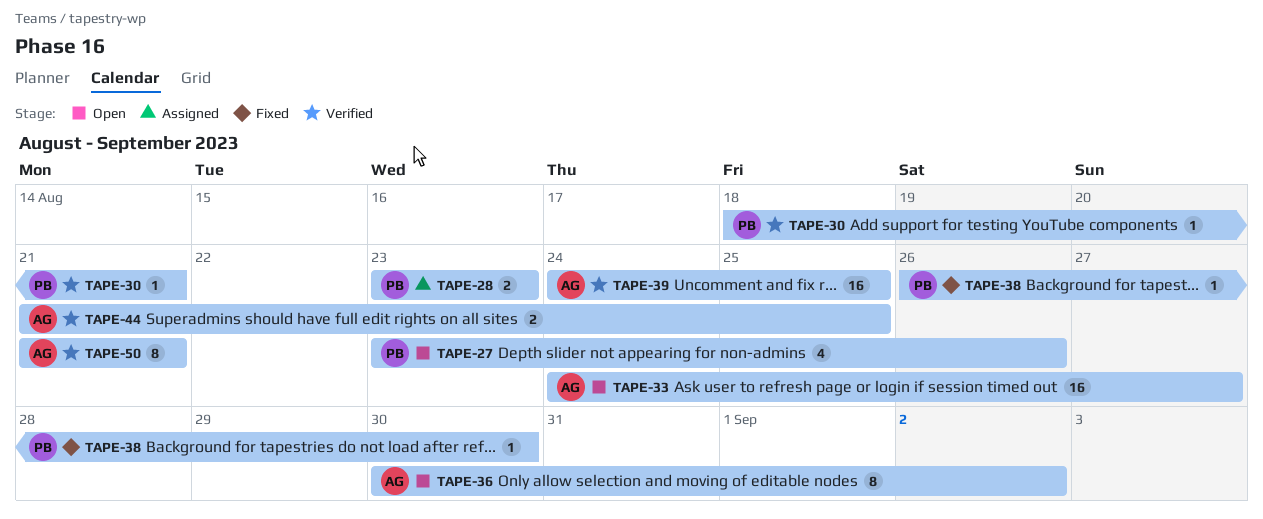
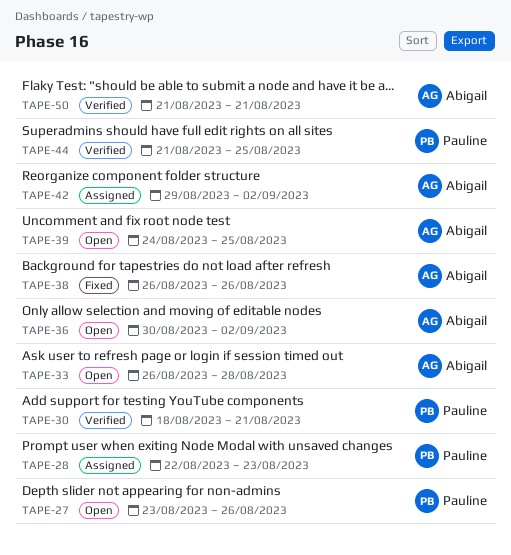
TAPE-28, start: Aug 23 -> Aug 22
TAPE-33, start: Aug 24 -> Aug 26
TAPE-33, due: Aug 27 -> Aug 28
TAPE-38, owner: Pauline -> Abigail
TAPE-38, due: Aug 30 -> Aug 26
TAPE-39, status: Verified -> Open
TAPE-42: none -> present
TAPE-44, owner: Abigail -> Pauline

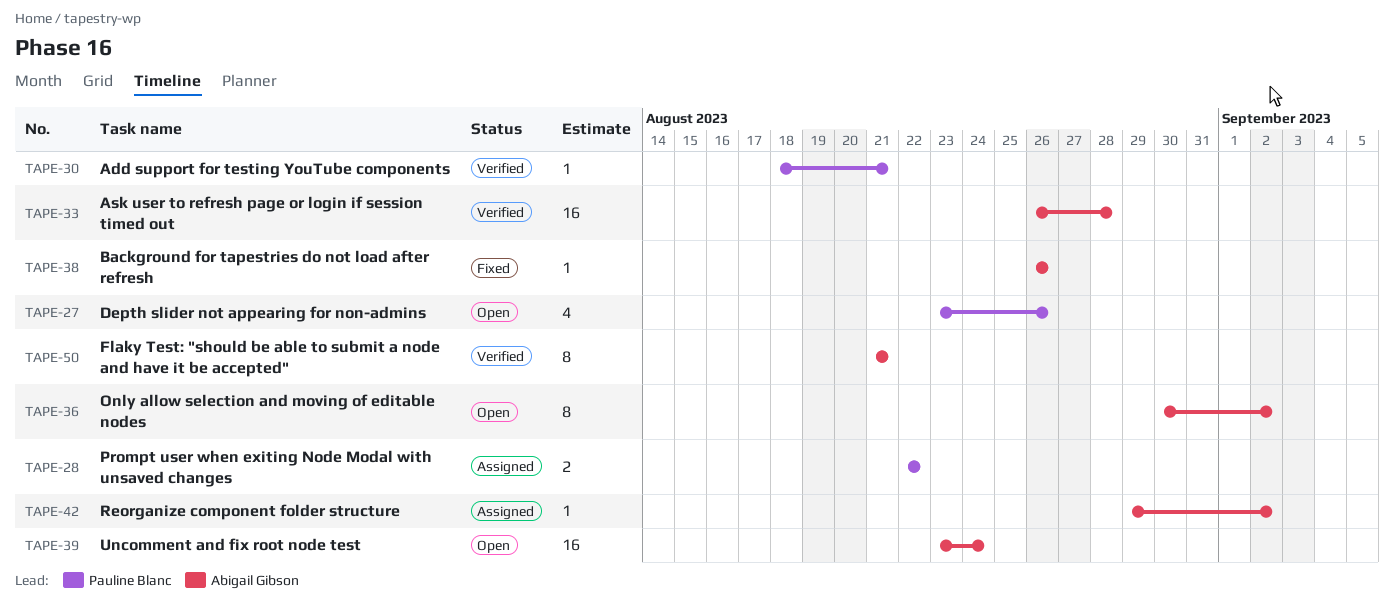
TAPE-28, due: Aug 23 -> Aug 22
TAPE-33, status: Open -> Verified
TAPE-39, start: Aug 24 -> Aug 23
TAPE-39, due: Aug 25 -> Aug 24
TAPE-44: present -> none

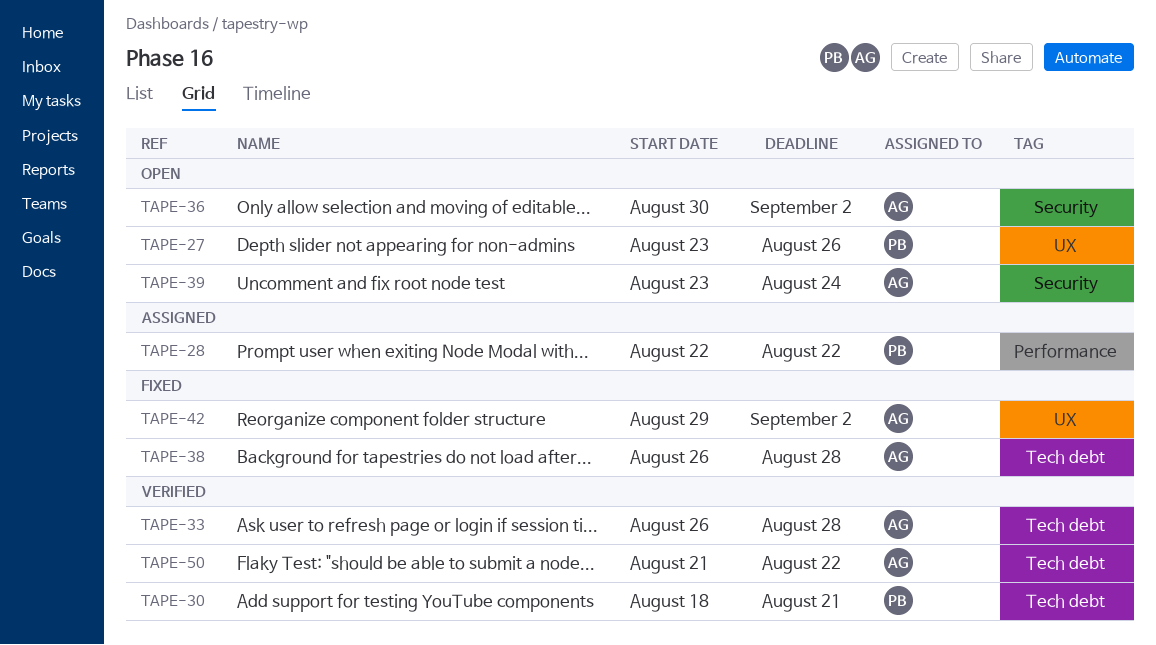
TAPE-38, due: Aug 26 -> Aug 28
TAPE-42, status: Assigned -> Fixed
TAPE-50, due: Aug 21 -> Aug 22

